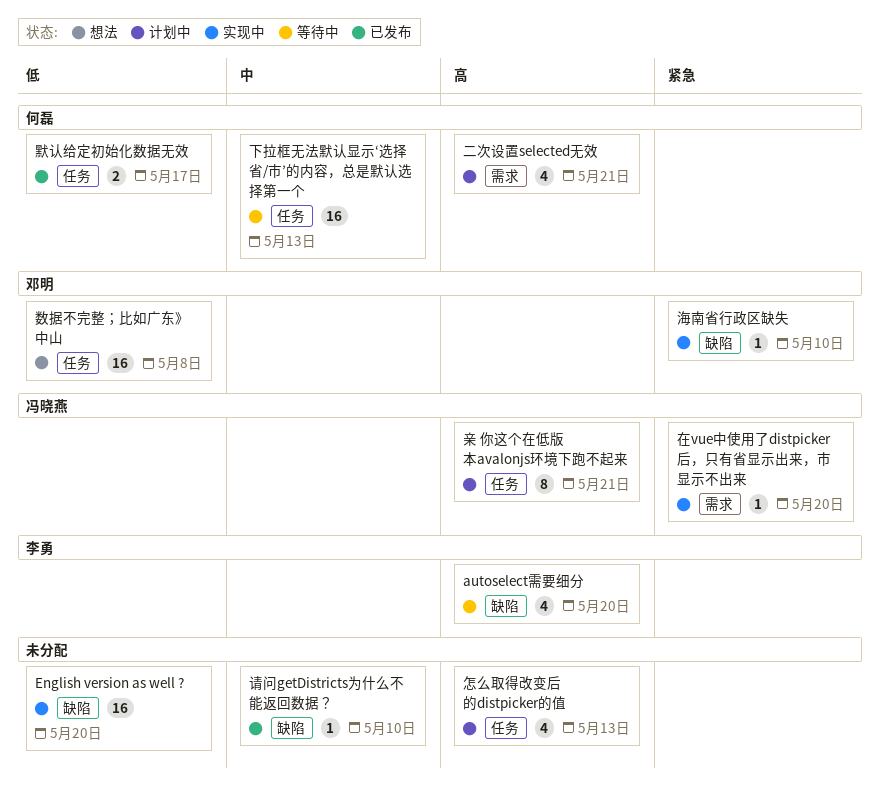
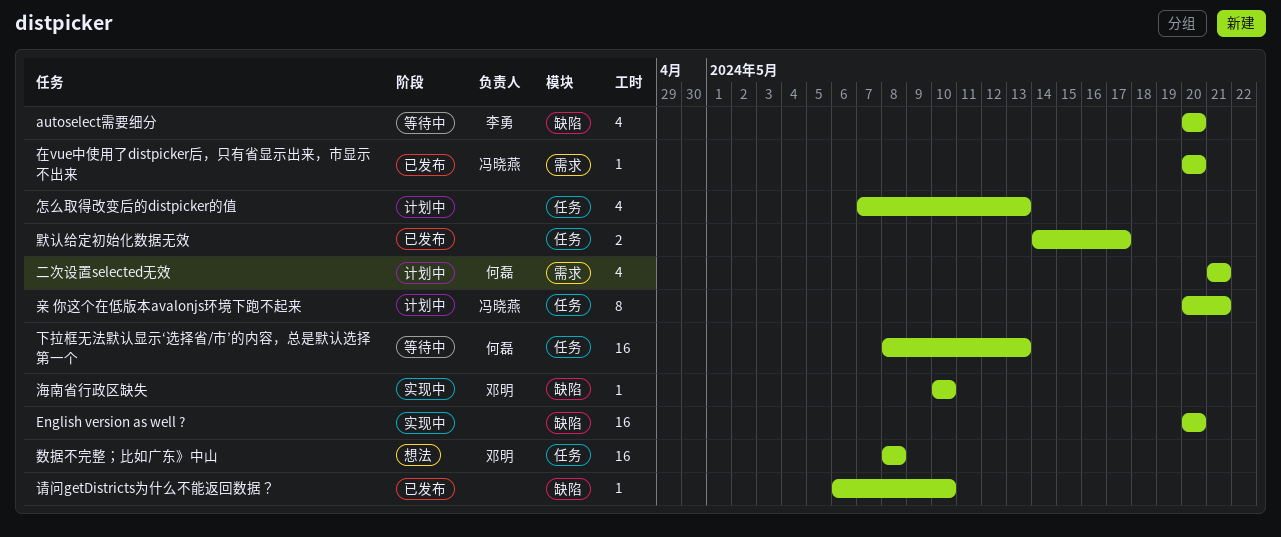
在vue中使用了distpicker后，只有省显示出来，市显示不出来, status: 实现中 -> 已发布
默认给定初始化数据无效, owner: 何磊 -> none

